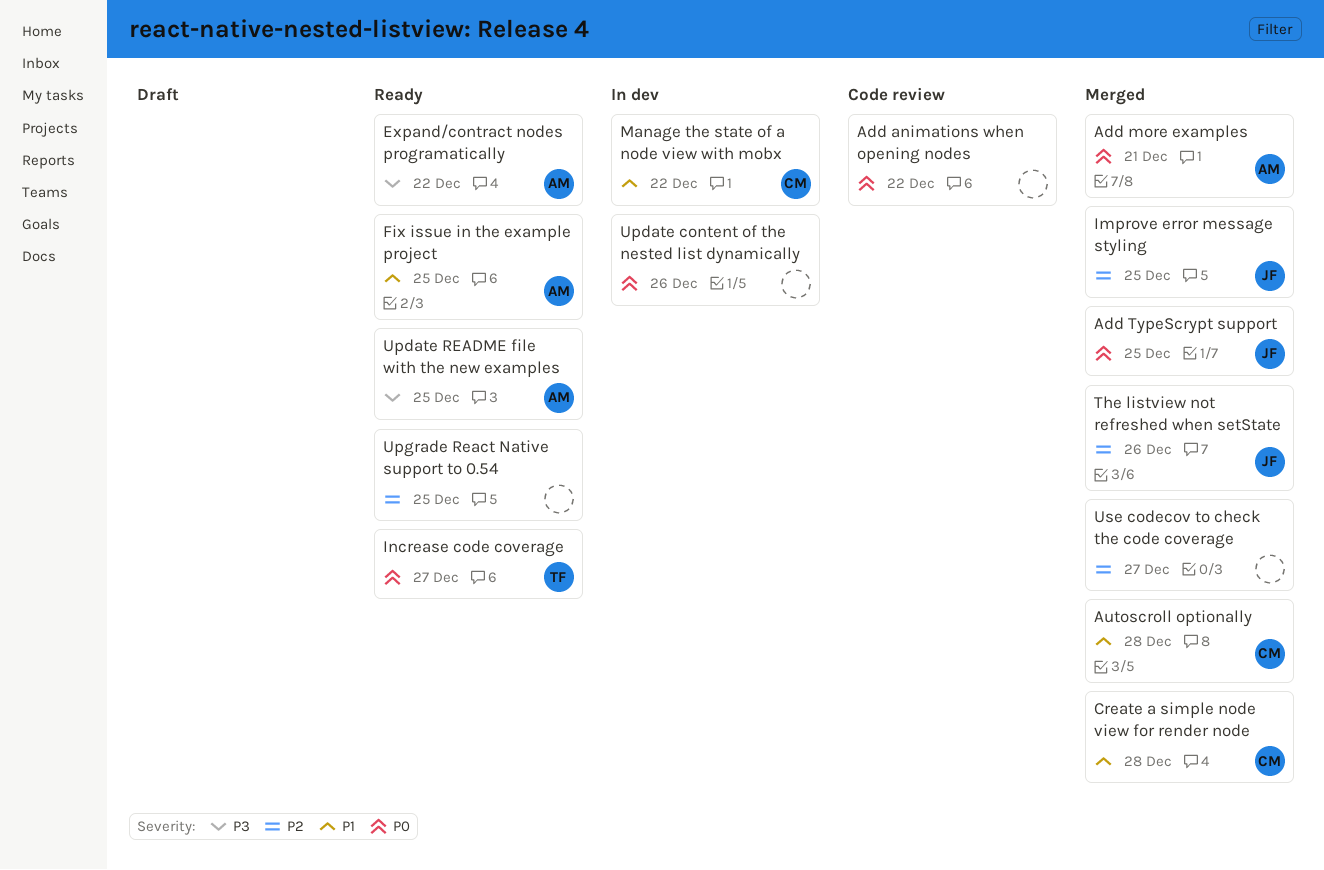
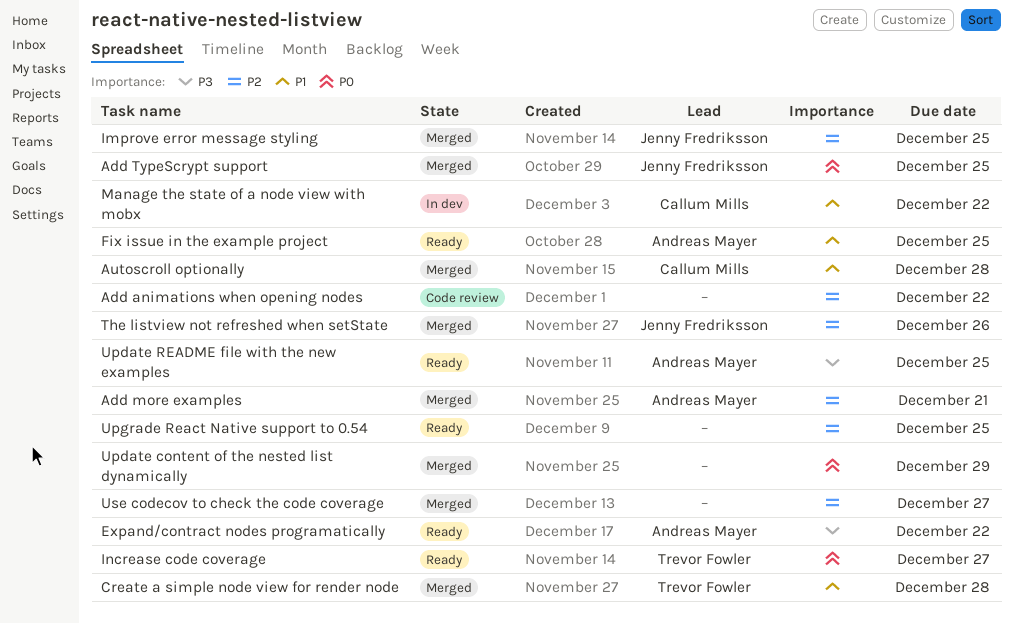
Add animations when opening nodes, priority: P0 -> P2
Add more examples, priority: P0 -> P2
Create a simple node view for render node, owner: Callum Mills -> Trevor Fowler
Update content of the nested list dynamically, status: In dev -> Merged
Update content of the nested list dynamically, due: Dec 26 -> Dec 29

